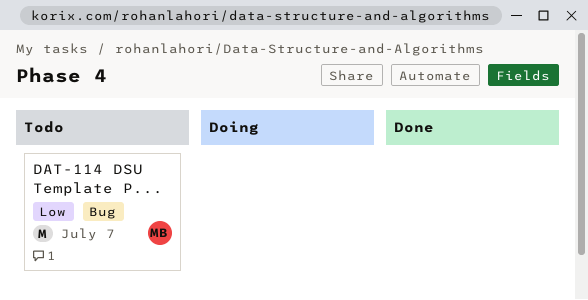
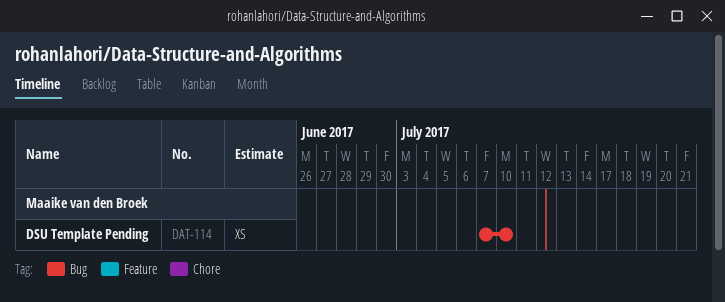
DAT-114, estimate: M -> XS
DAT-114, due: Jul 7 -> Jul 10

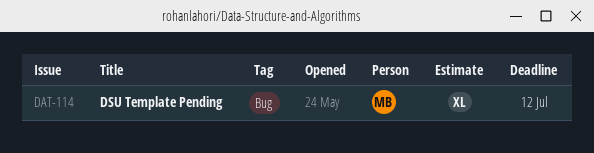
DAT-114, estimate: XS -> XL
DAT-114, due: Jul 10 -> Jul 12

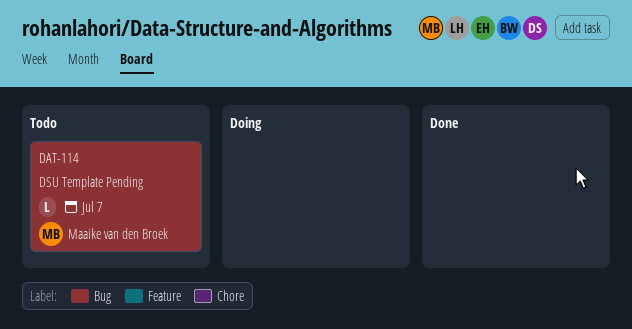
DAT-114, estimate: XL -> L
DAT-114, due: Jul 12 -> Jul 7

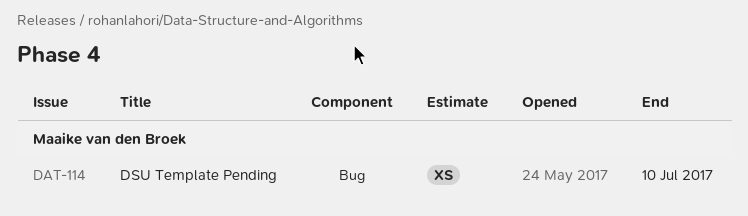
DAT-114, estimate: L -> XS
DAT-114, due: Jul 7 -> Jul 10

